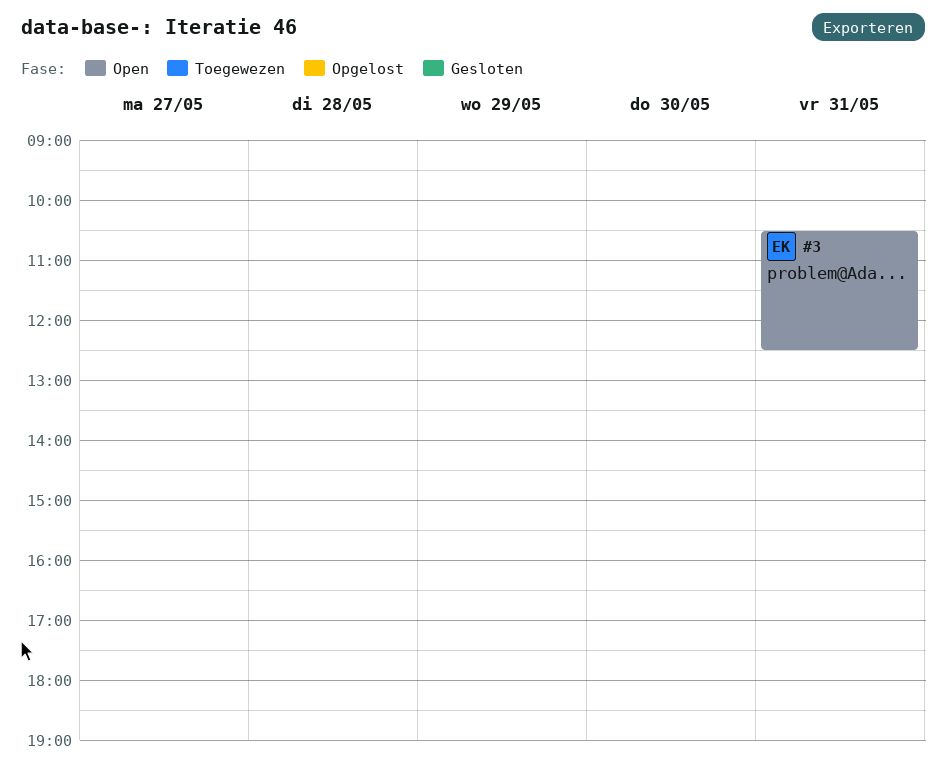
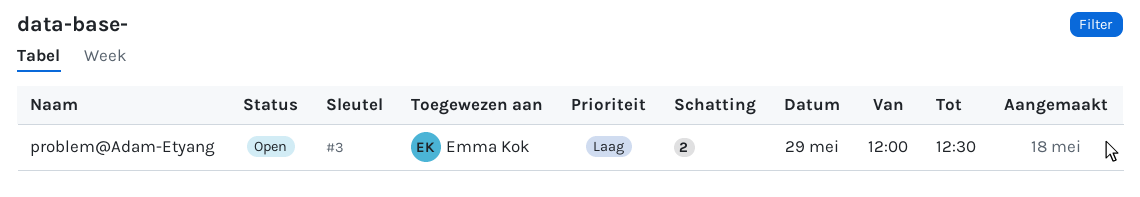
#3, day: May 31 -> May 29
#3, begins: 10:30 -> 12:00

